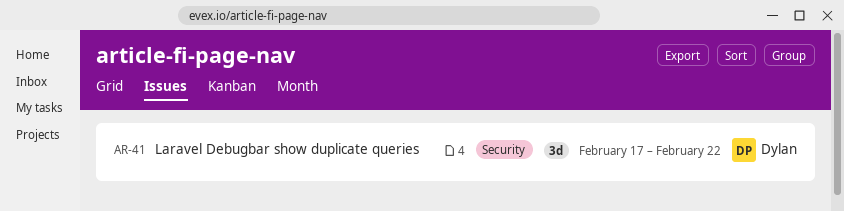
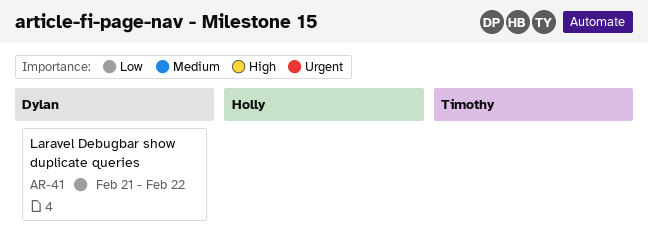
AR-41, start: Feb 17 -> Feb 21

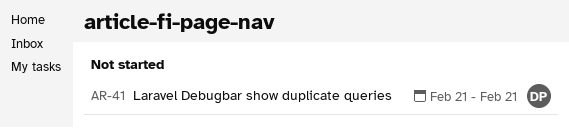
AR-41, due: Feb 22 -> Feb 21

